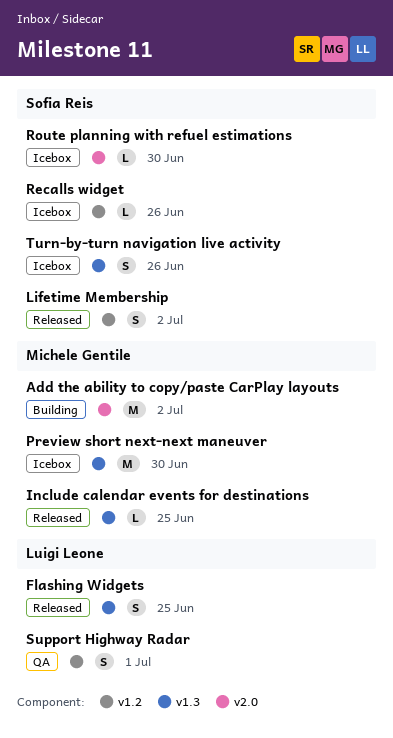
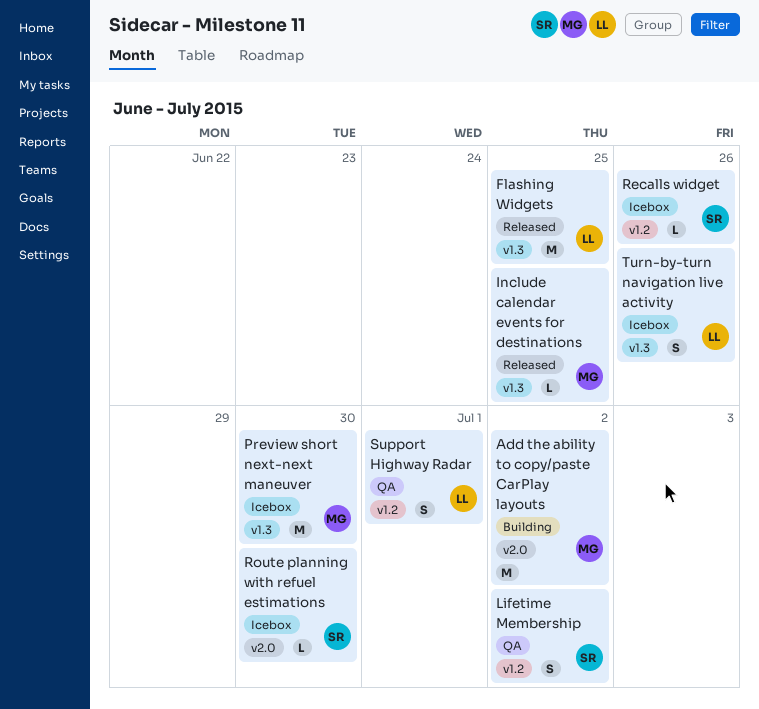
Flashing Widgets, estimate: S -> M
Lifetime Membership, status: Released -> QA
Turn-by-turn navigation live activity, owner: Sofia Reis -> Luigi Leone

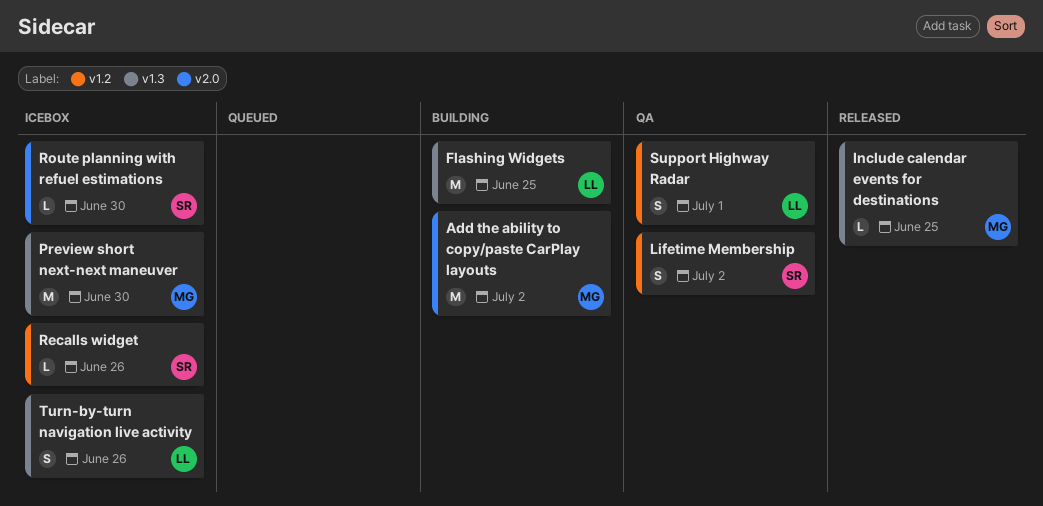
Flashing Widgets, status: Released -> Building

